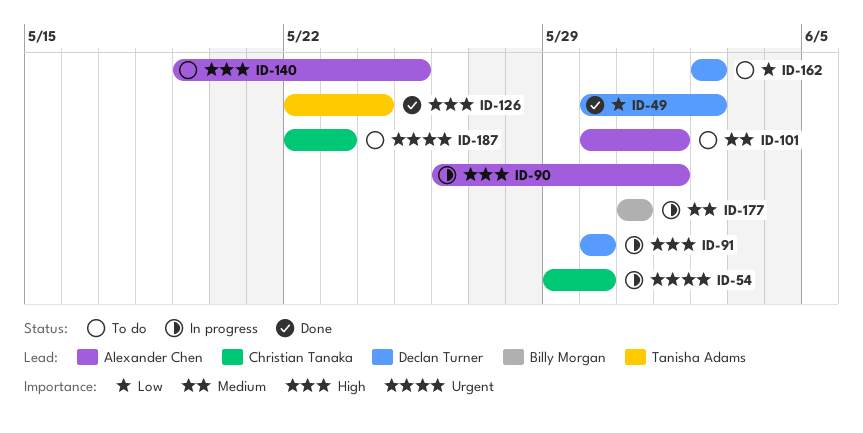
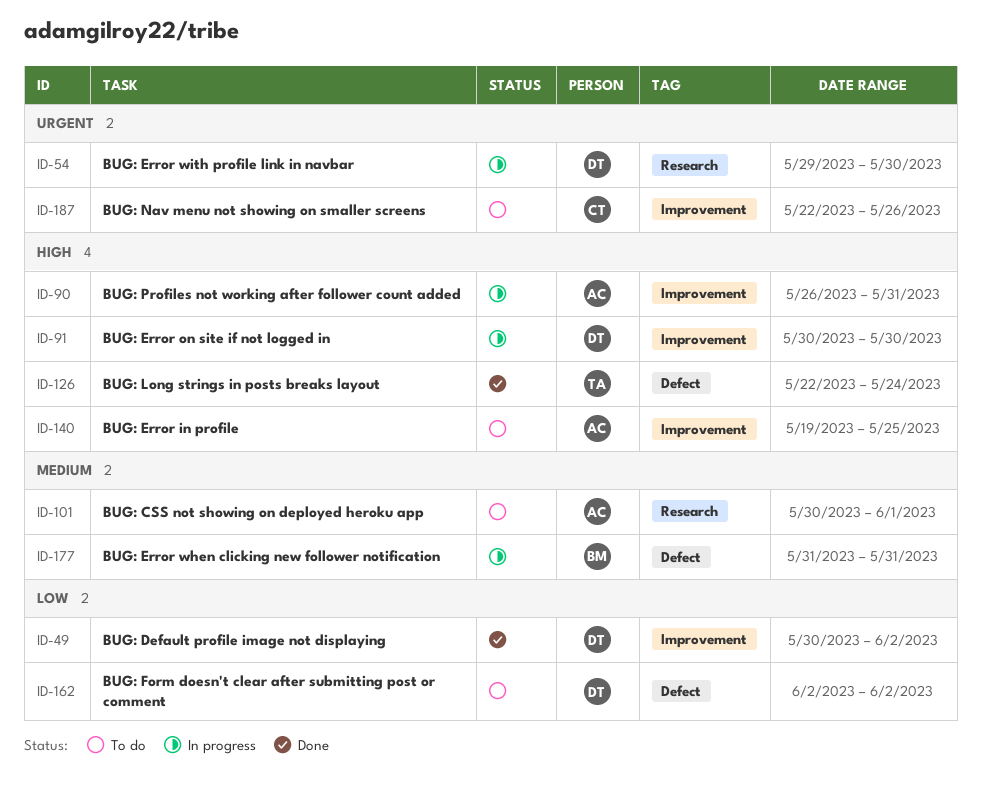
ID-54, owner: Christian Tanaka -> Declan Turner
ID-90, due: Jun 1 -> May 31
ID-187, due: May 23 -> May 26

